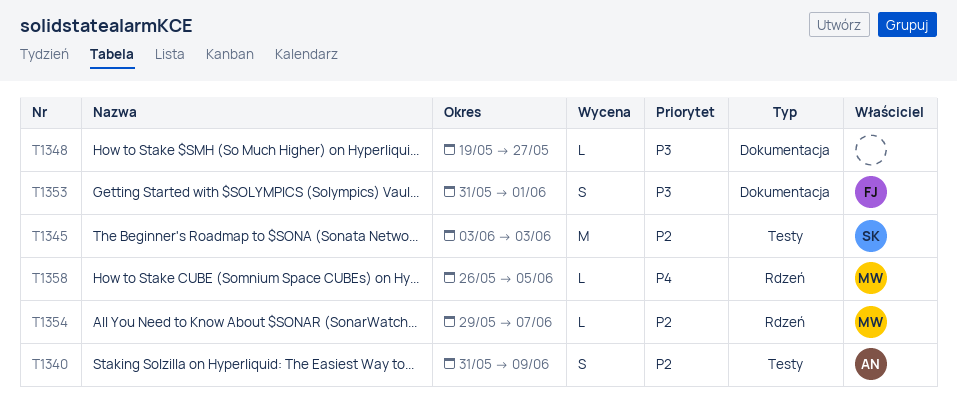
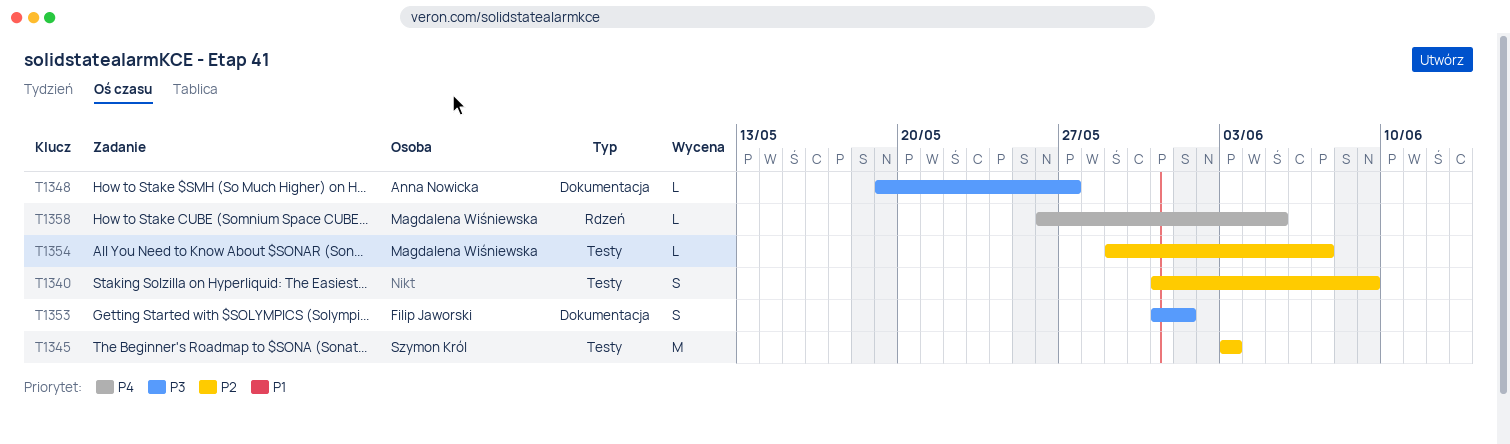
T1340, owner: Anna Nowicka -> none
T1348, owner: none -> Anna Nowicka
T1354, label: Rdzeń -> Testy

